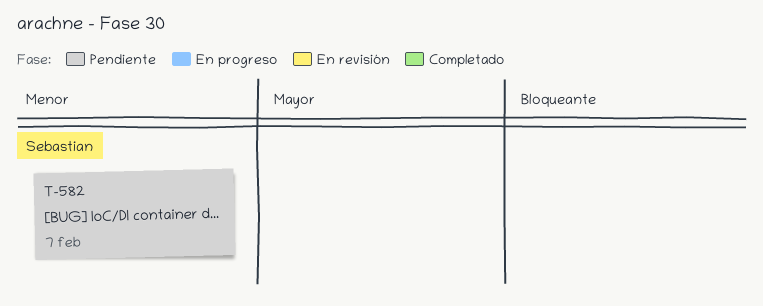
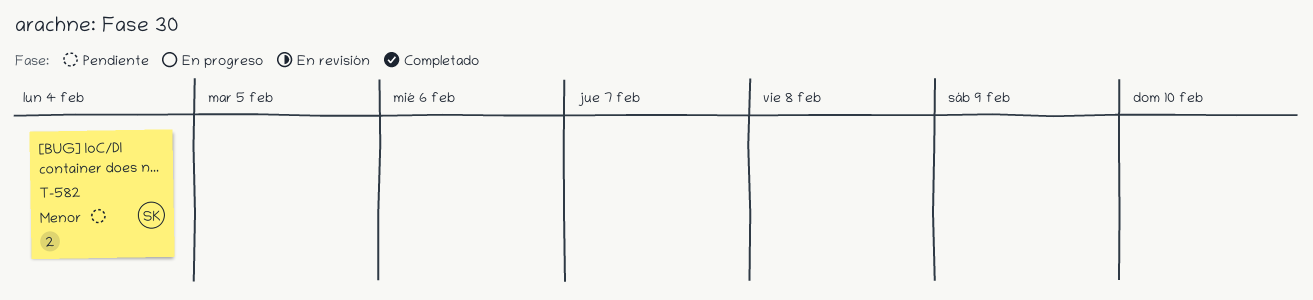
T-582, due: Feb 7 -> Feb 4

